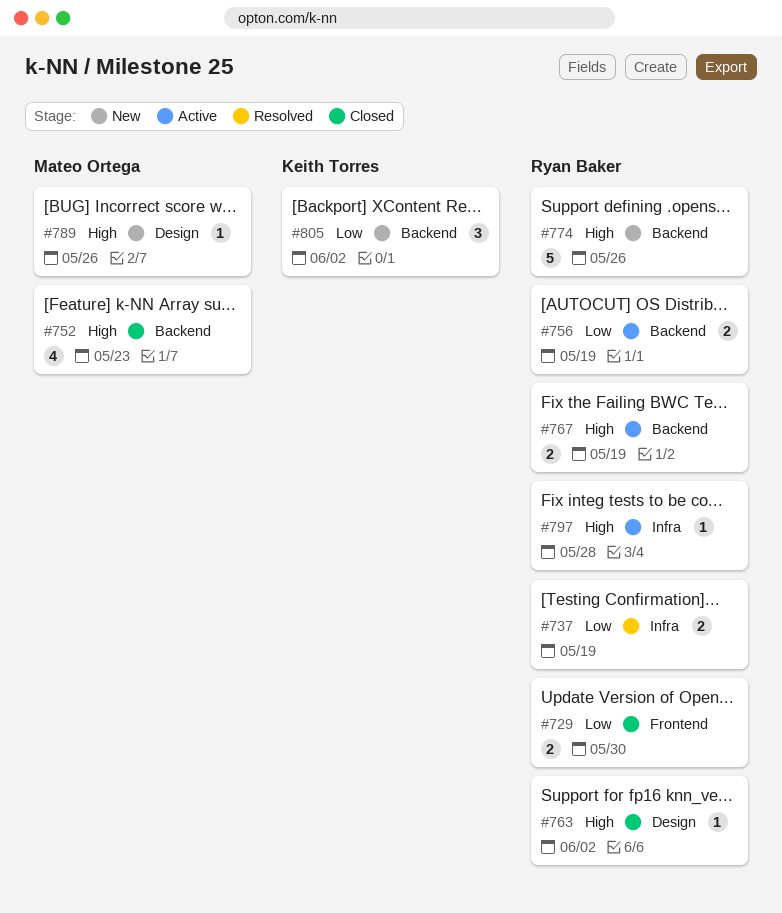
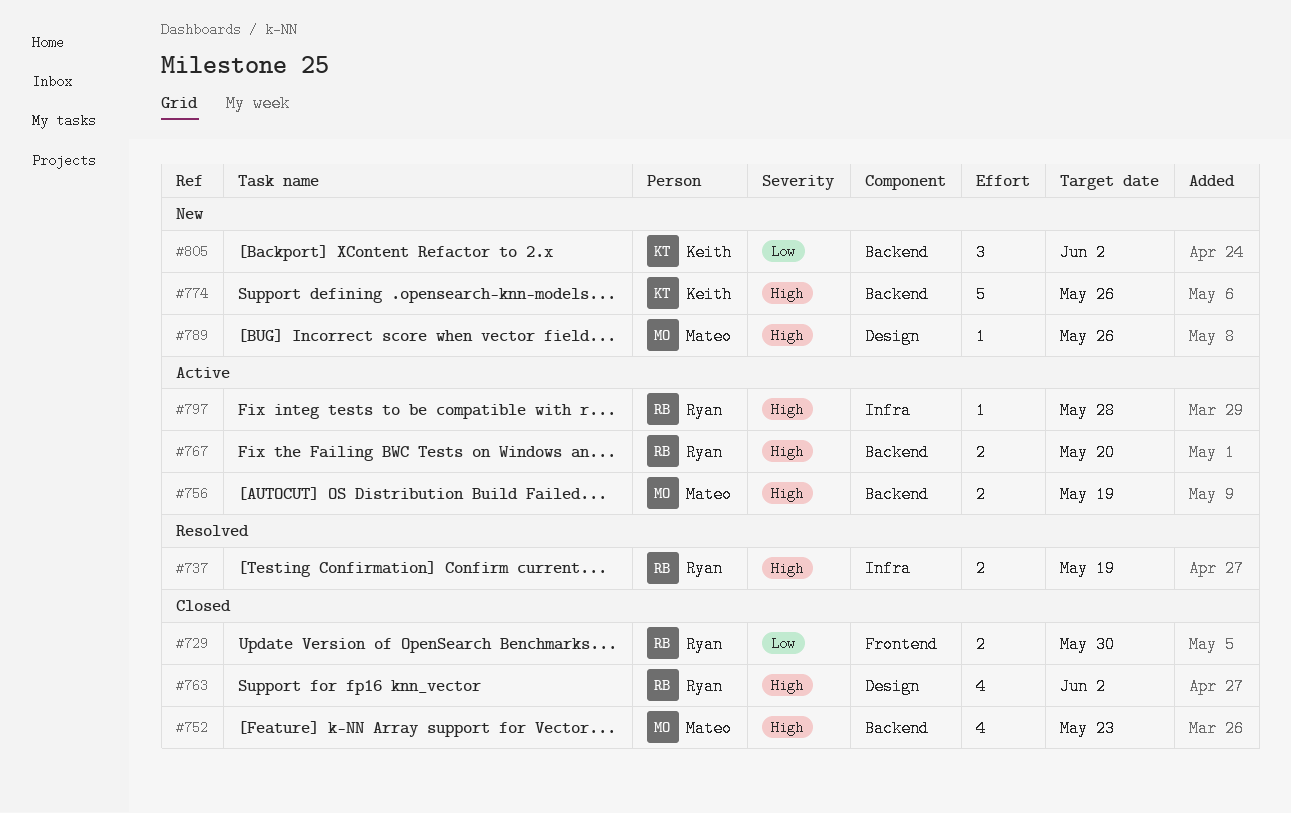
#737, priority: Low -> High
#756, owner: Ryan Baker -> Mateo Ortega
#756, priority: Low -> High
#763, estimate: 1 -> 4
#767, due: May 19 -> May 20
#774, owner: Ryan Baker -> Keith Torres

